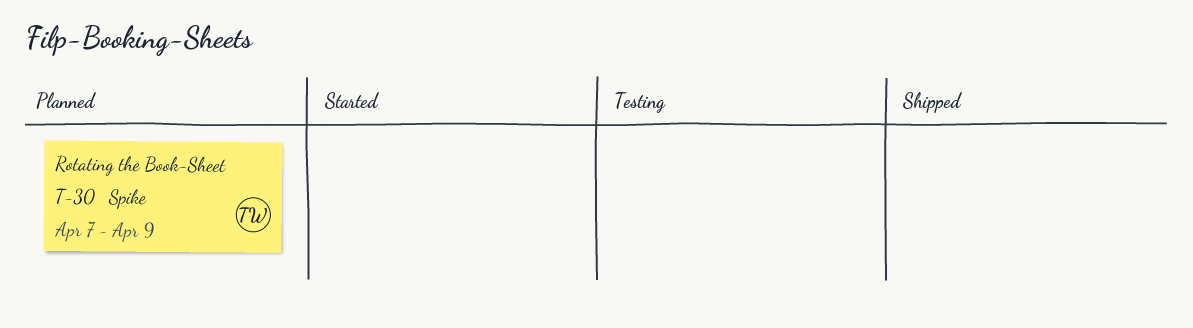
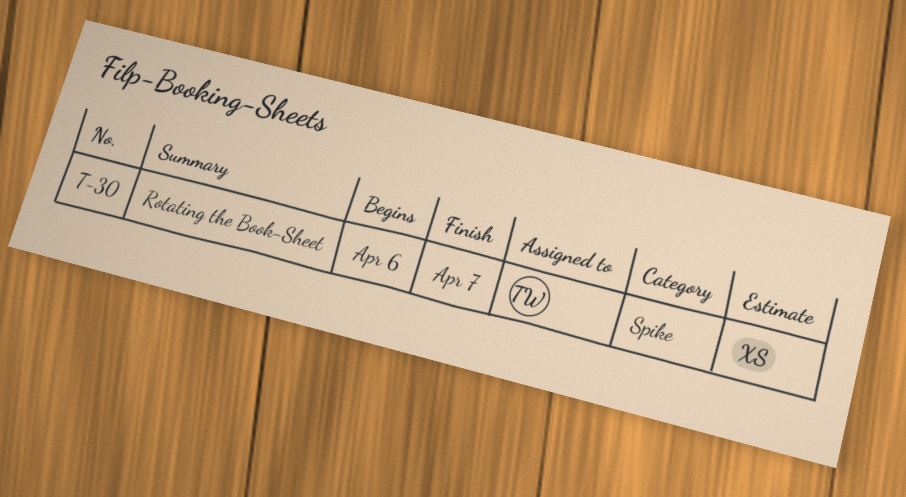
T-30, start: Apr 7 -> Apr 6
T-30, due: Apr 9 -> Apr 7

